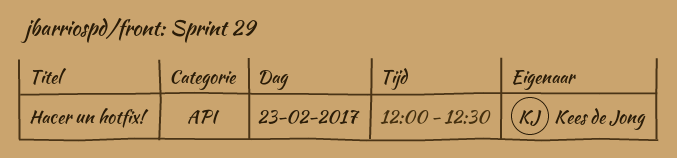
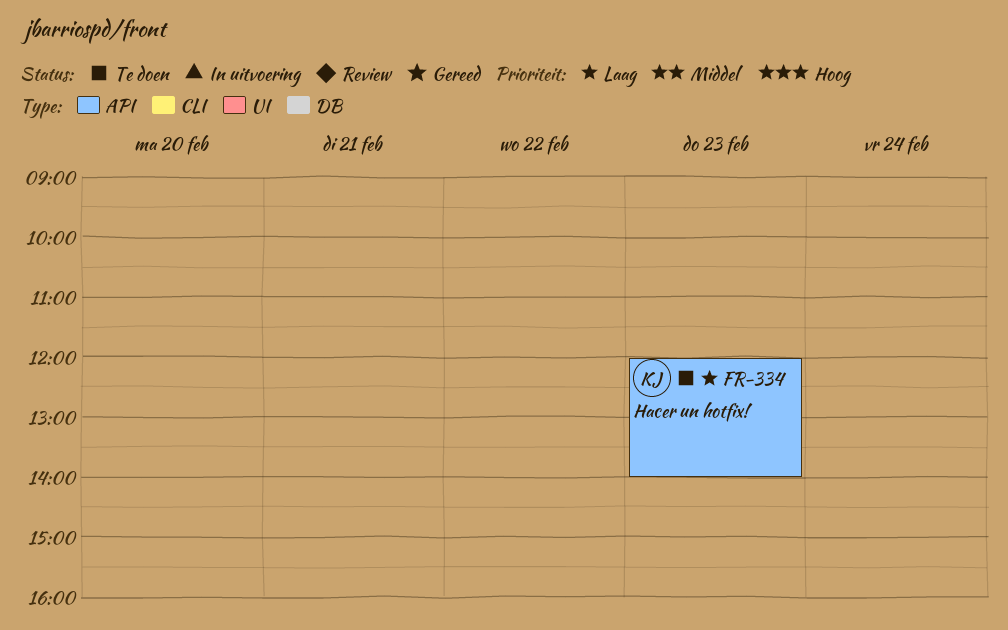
Hacer un hotfix!, ends: 12:30 -> 14:00

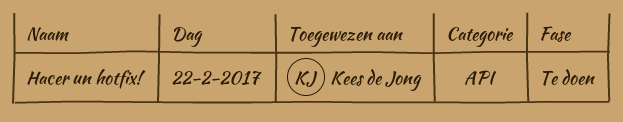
Hacer un hotfix!, day: Feb 23 -> Feb 22

